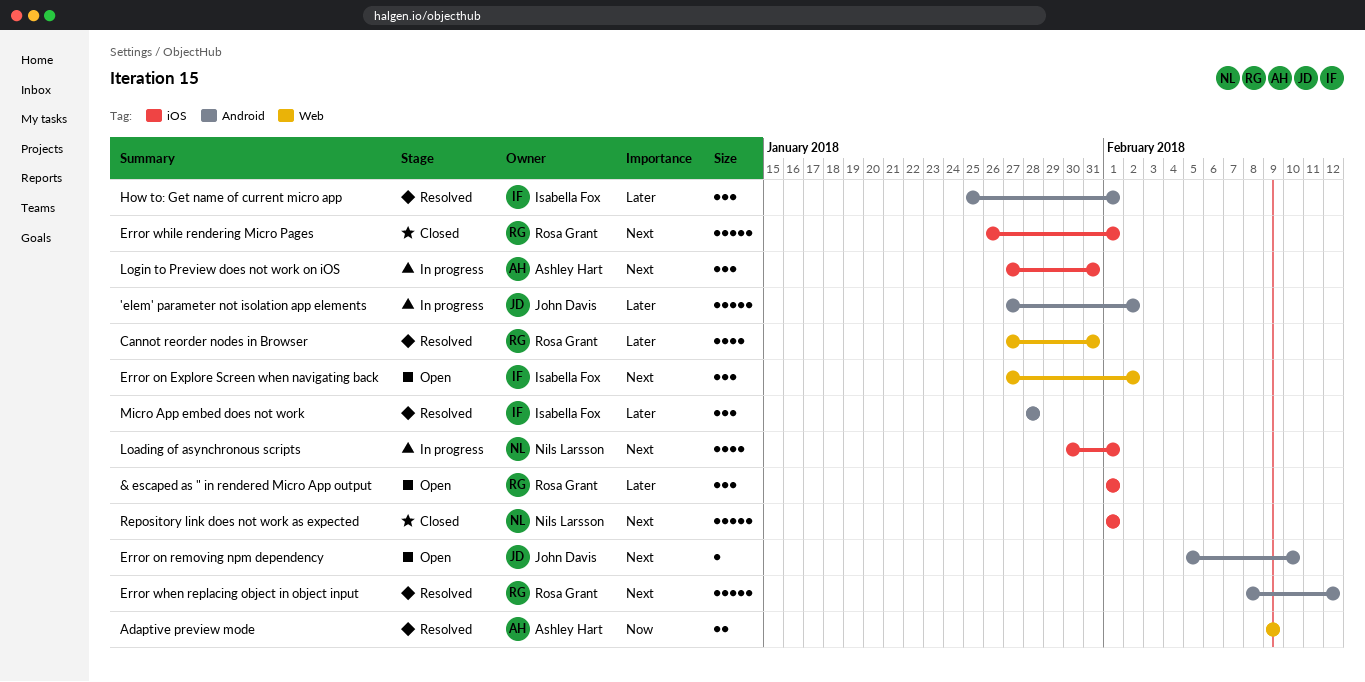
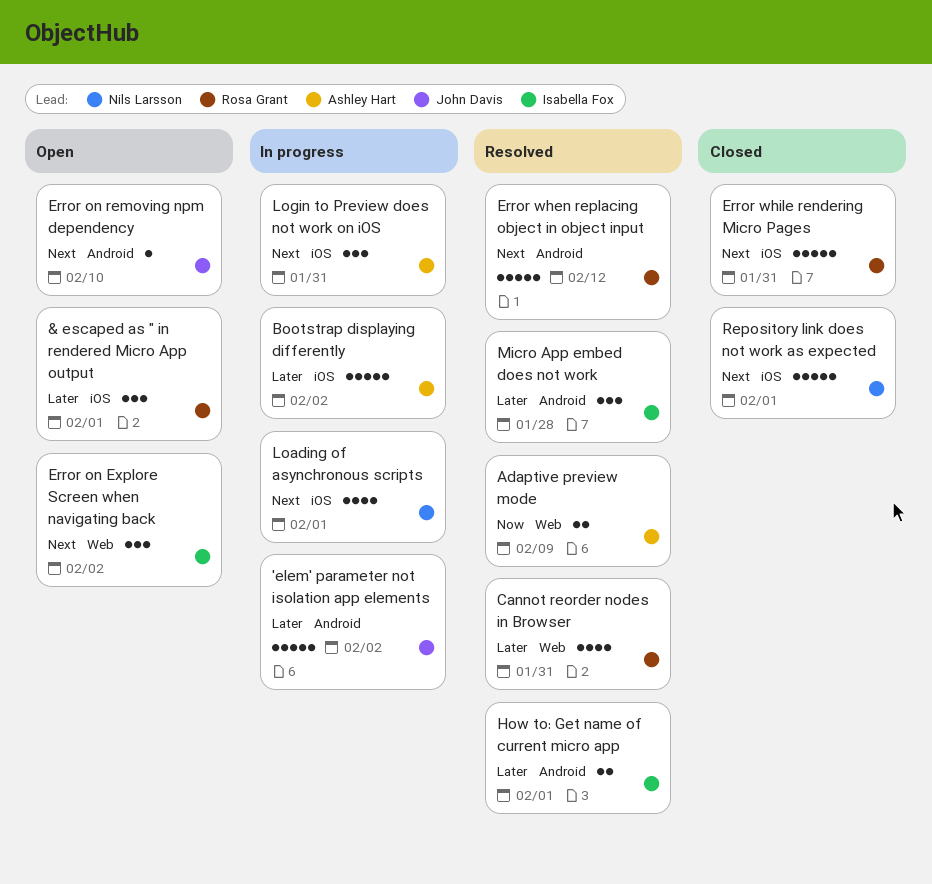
Bootstrap displaying differently: none -> present
Error while rendering Micro Pages, due: Feb 1 -> Jan 31
How to: Get name of current micro app, estimate: 3 -> 2

